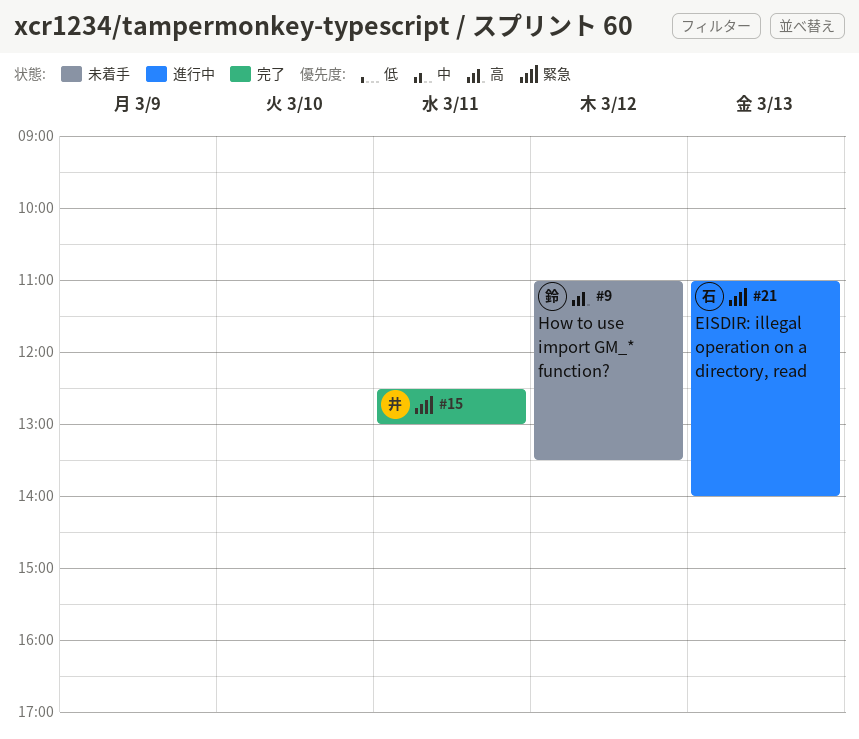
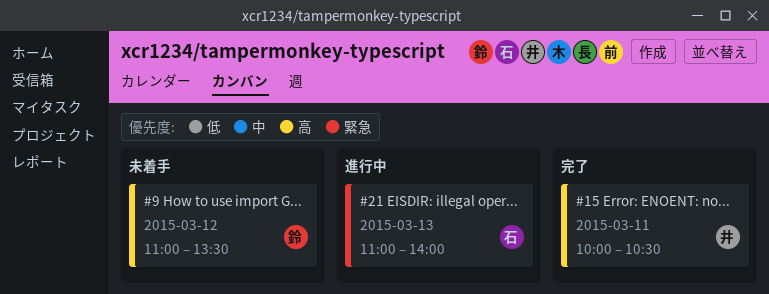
#15, priority: 緊急 -> 高
#15, begins: 12:30 -> 10:00
#15, ends: 13:00 -> 10:30

